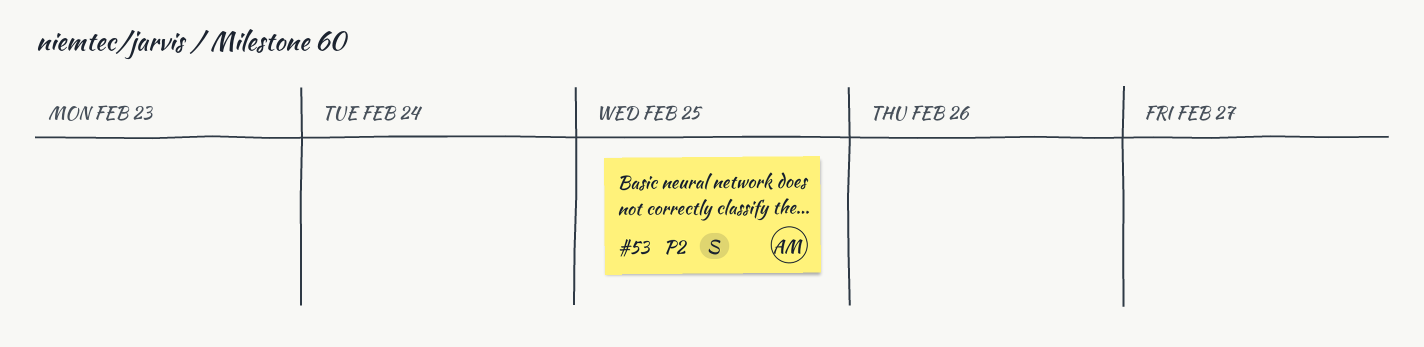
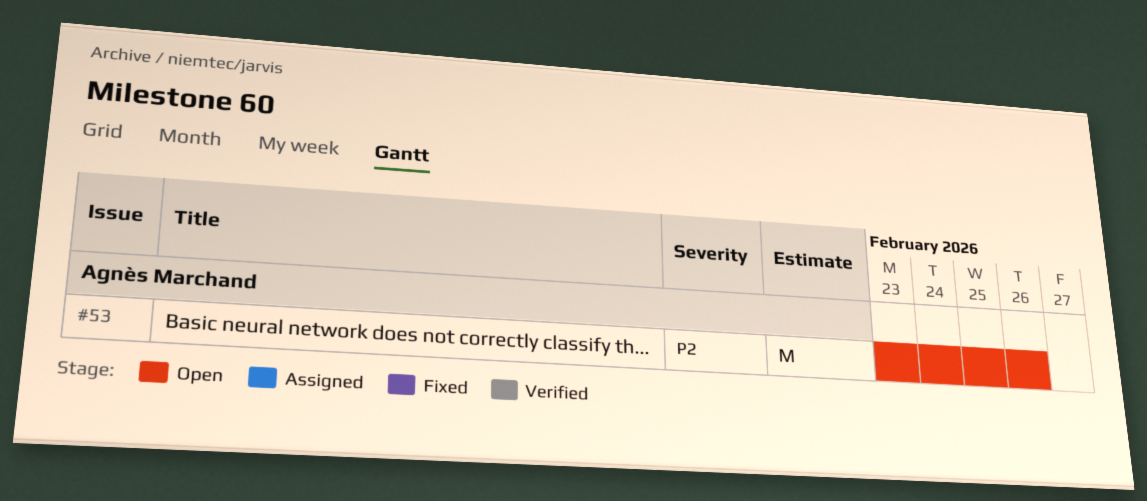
#53, estimate: S -> M
#53, due: Feb 25 -> Feb 26

